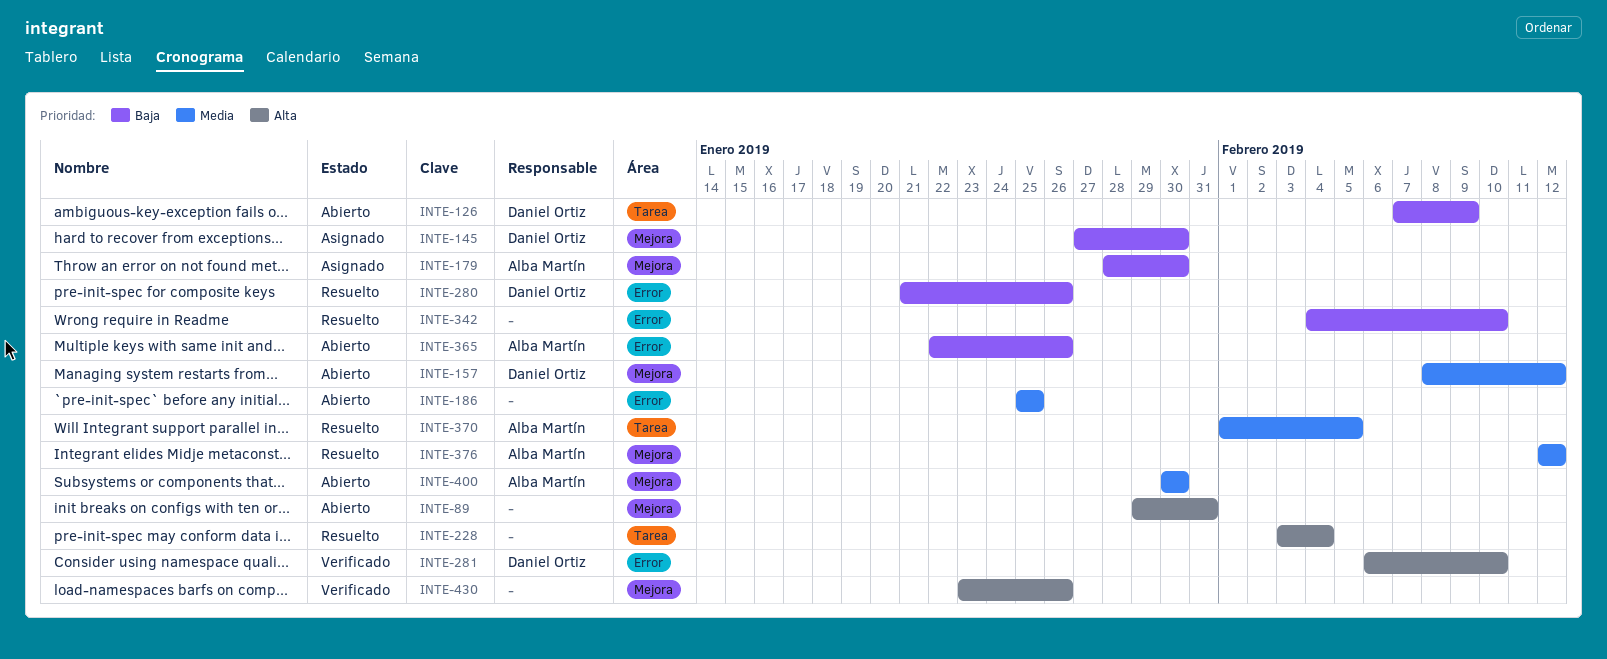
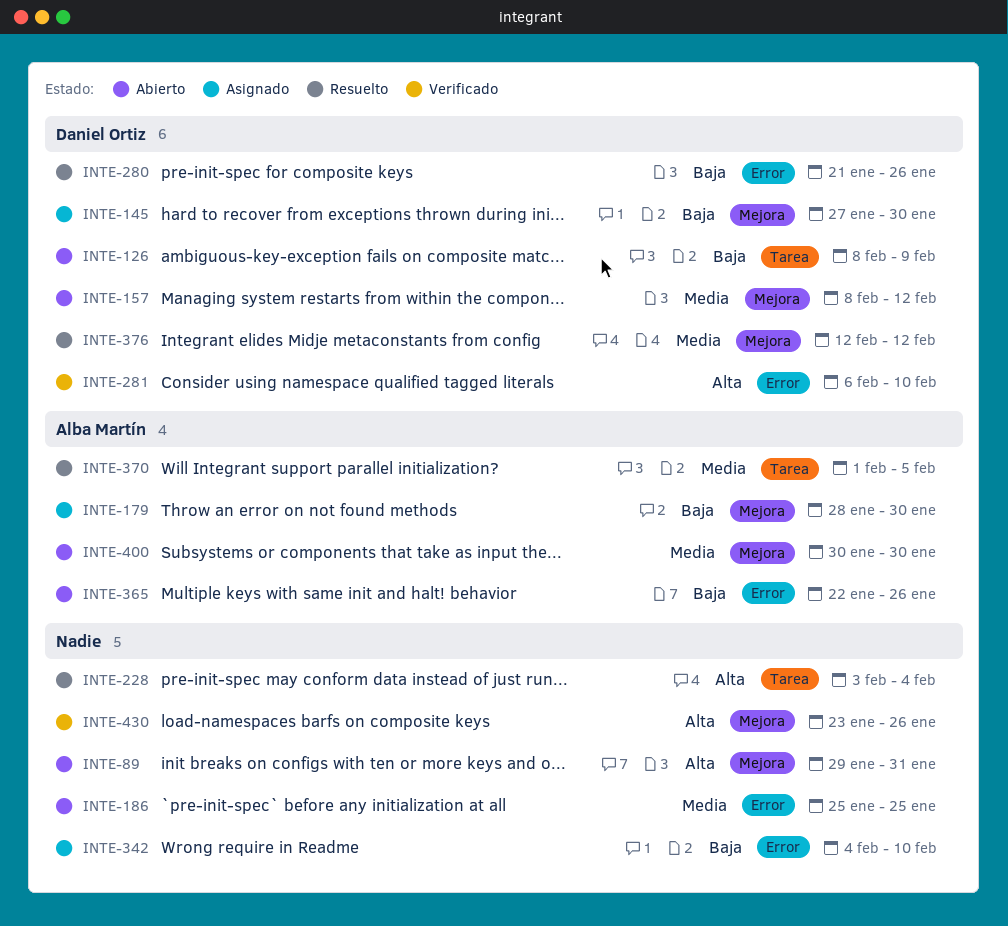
INTE-126, start: Feb 7 -> Feb 8
INTE-342, status: Resuelto -> Asignado
INTE-376, owner: Alba Martín -> Daniel Ortiz

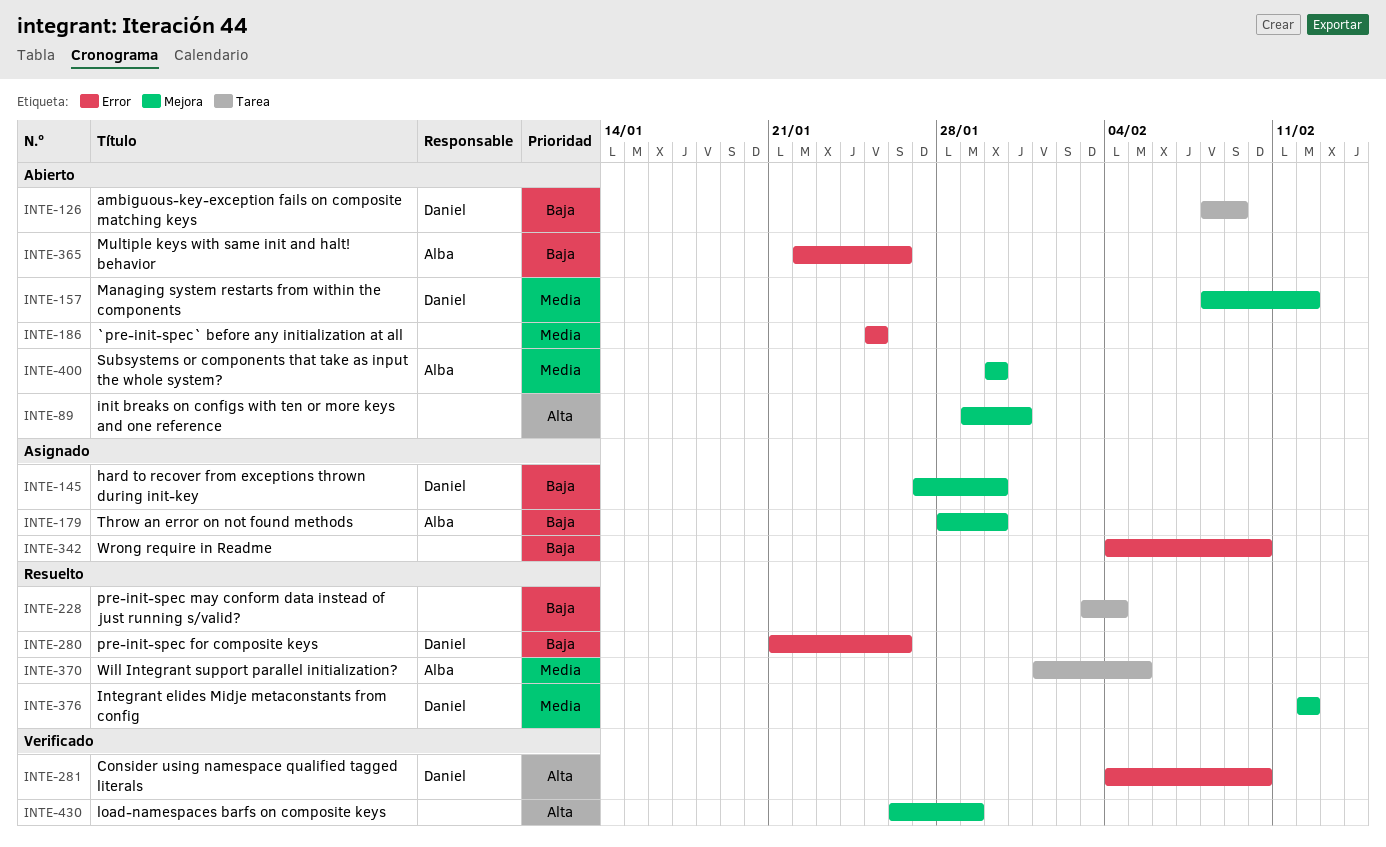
INTE-228, priority: Alta -> Baja
INTE-281, start: Feb 6 -> Feb 4
INTE-430, start: Jan 23 -> Jan 26
INTE-430, due: Jan 26 -> Jan 29

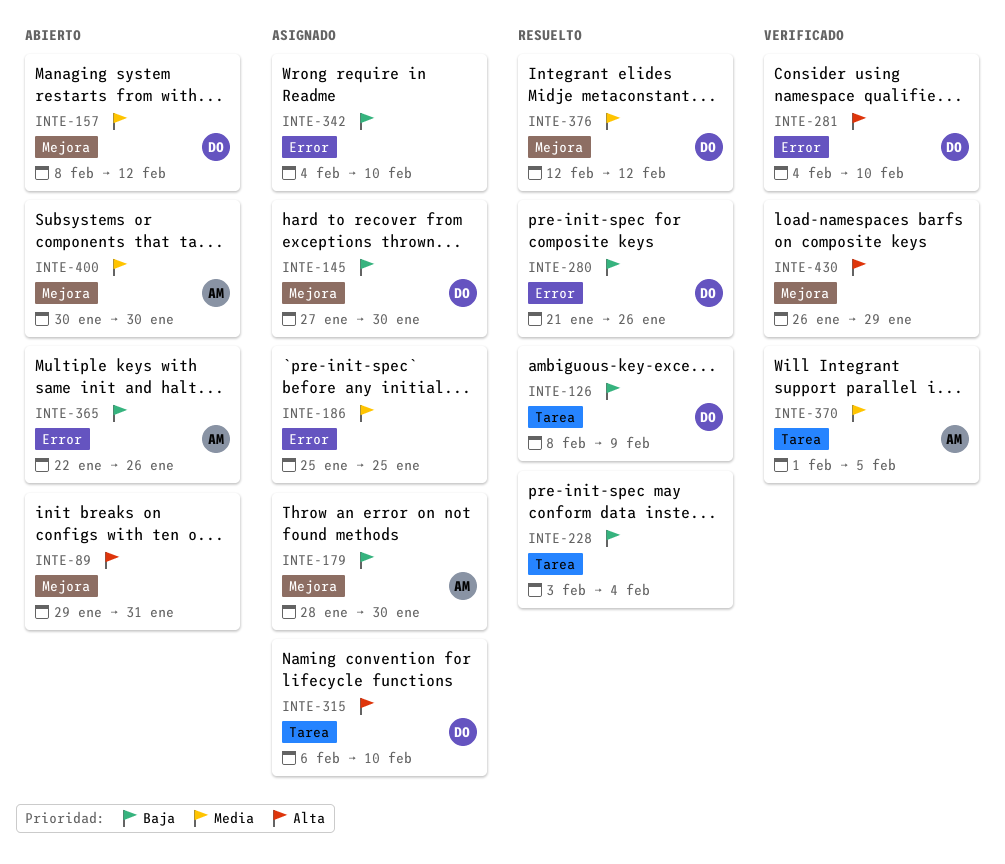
INTE-126, status: Abierto -> Resuelto
INTE-186, status: Abierto -> Asignado
INTE-315: none -> present
INTE-370, status: Resuelto -> Verificado

